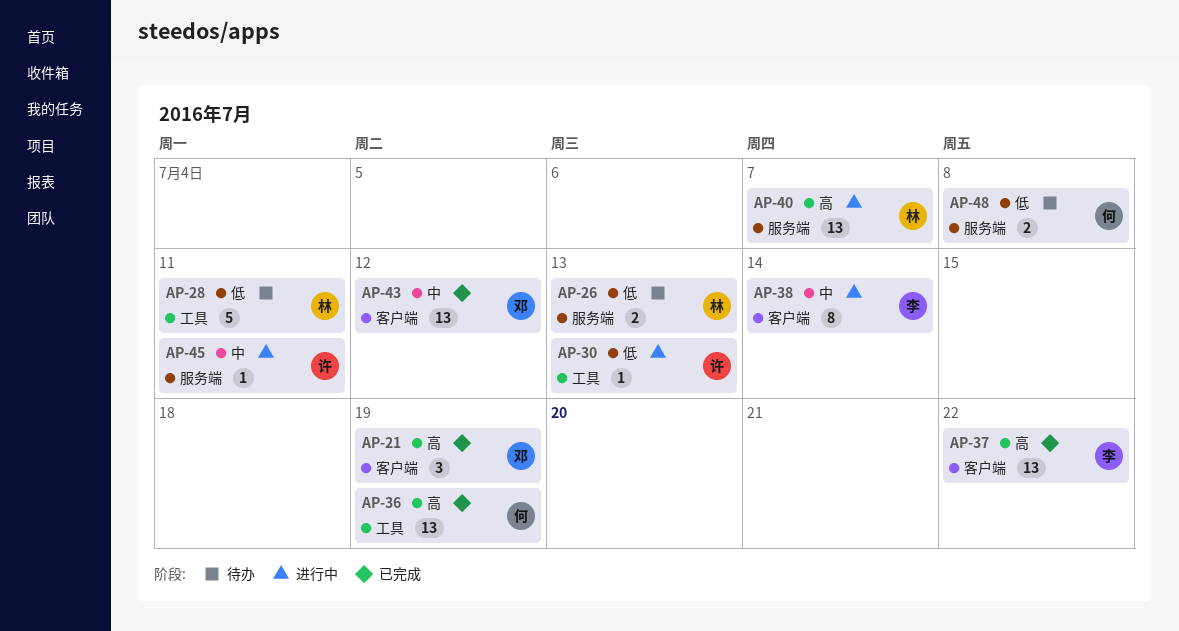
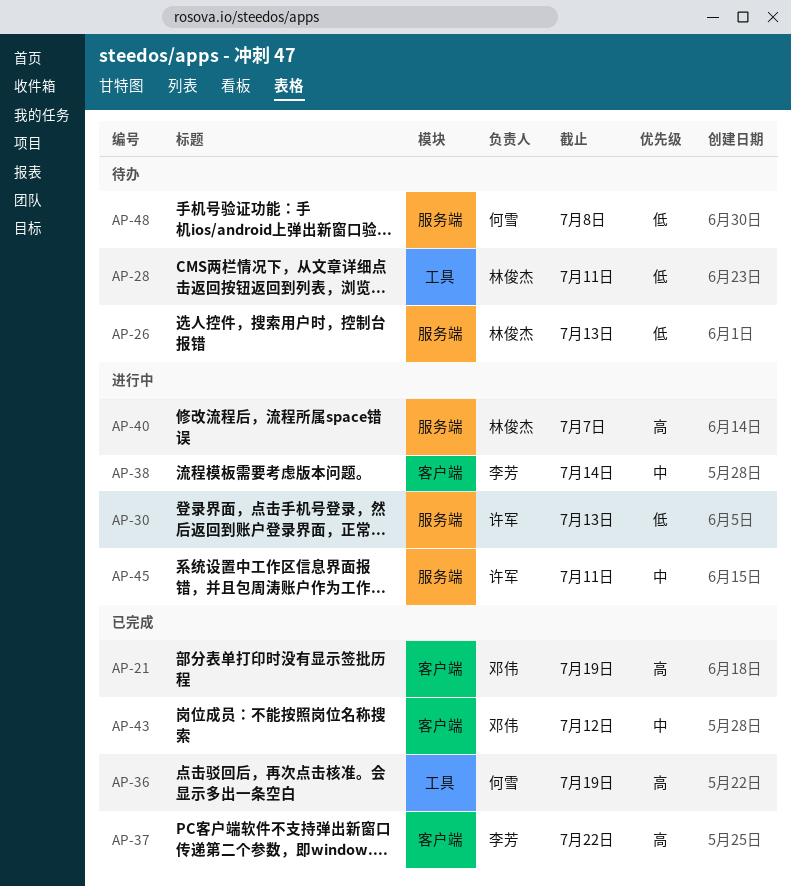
AP-30, label: 工具 -> 服务端

